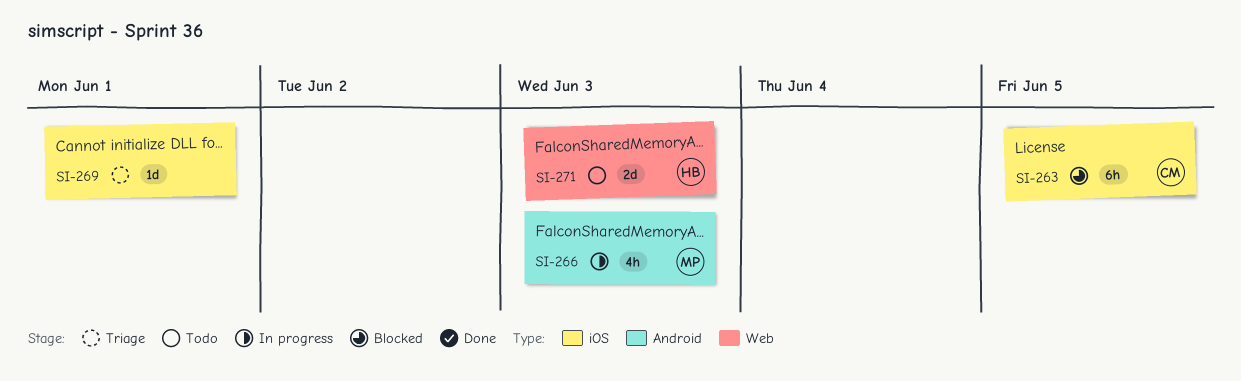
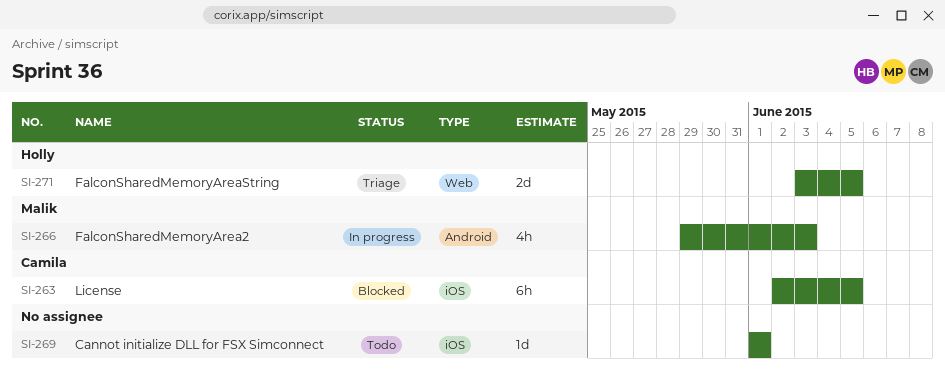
SI-269, status: Triage -> Todo
SI-271, status: Todo -> Triage
SI-271, due: Jun 3 -> Jun 5

